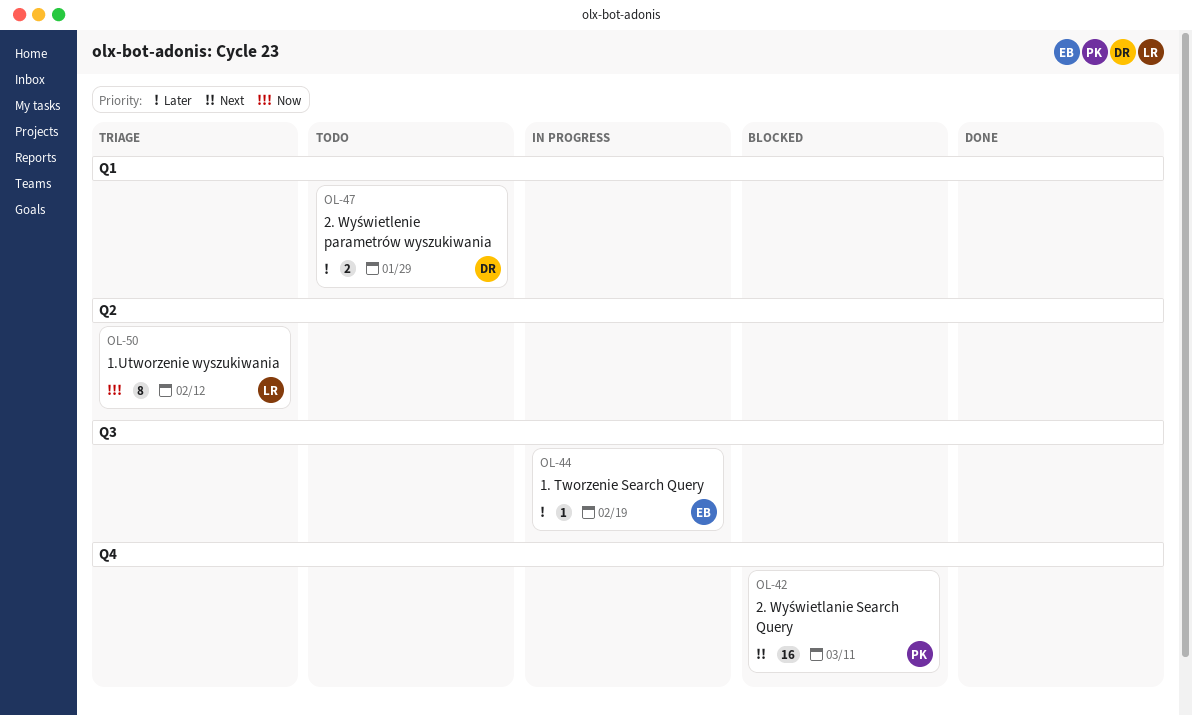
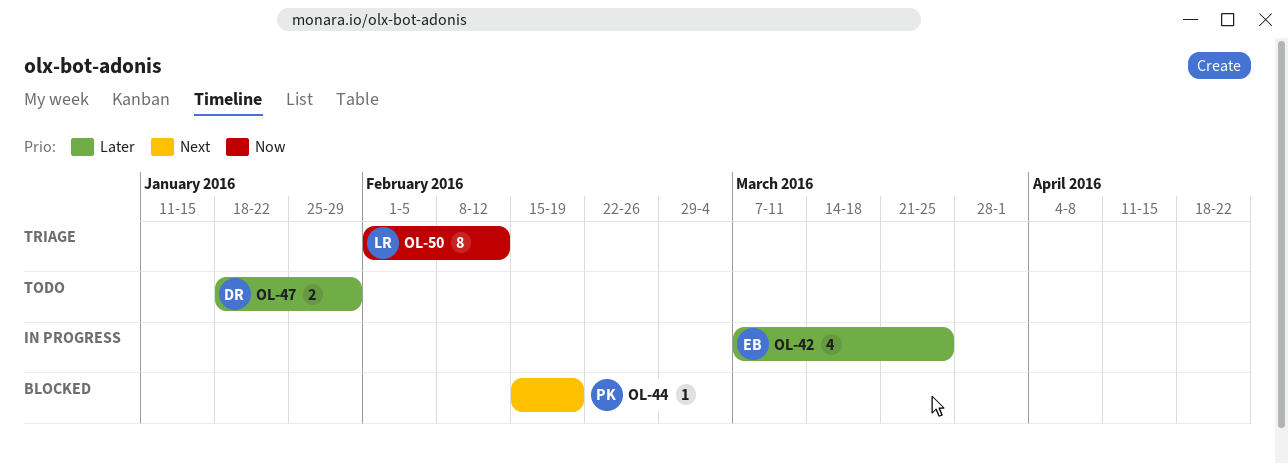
OL-42, status: Blocked -> In progress
OL-42, owner: PK -> EB
OL-42, priority: Next -> Later
OL-42, estimate: 16 -> 4
OL-42, due: Mar 11 -> Mar 25
OL-44, status: In progress -> Blocked
OL-44, owner: EB -> PK
OL-44, priority: Later -> Next

